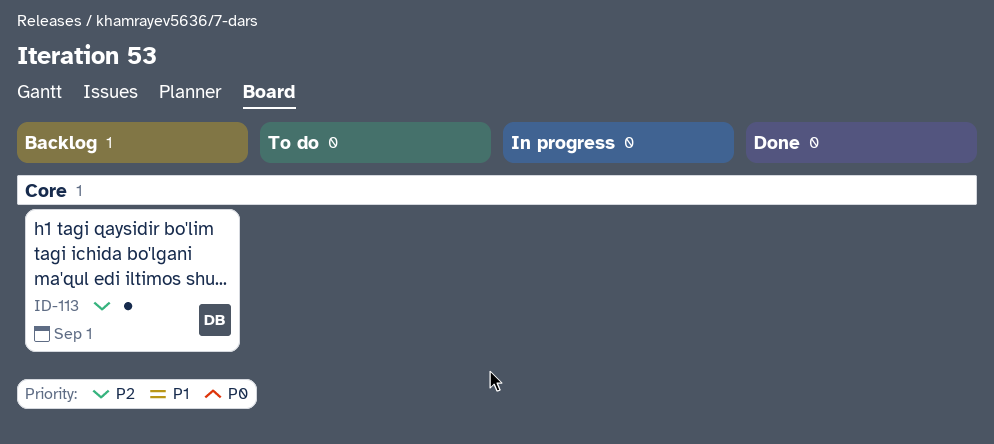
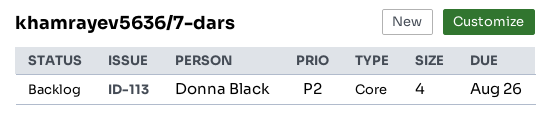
ID-113, estimate: 1 -> 4
ID-113, due: Sep 1 -> Aug 26

